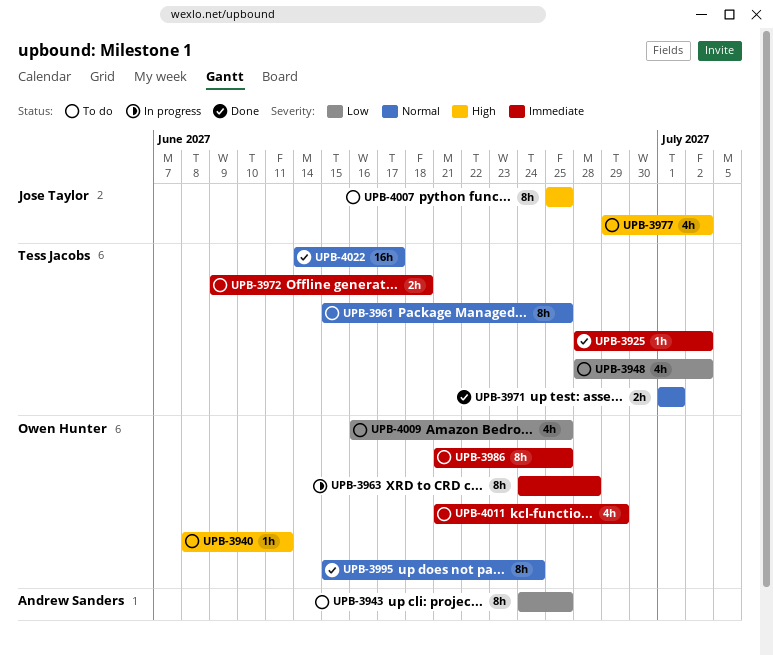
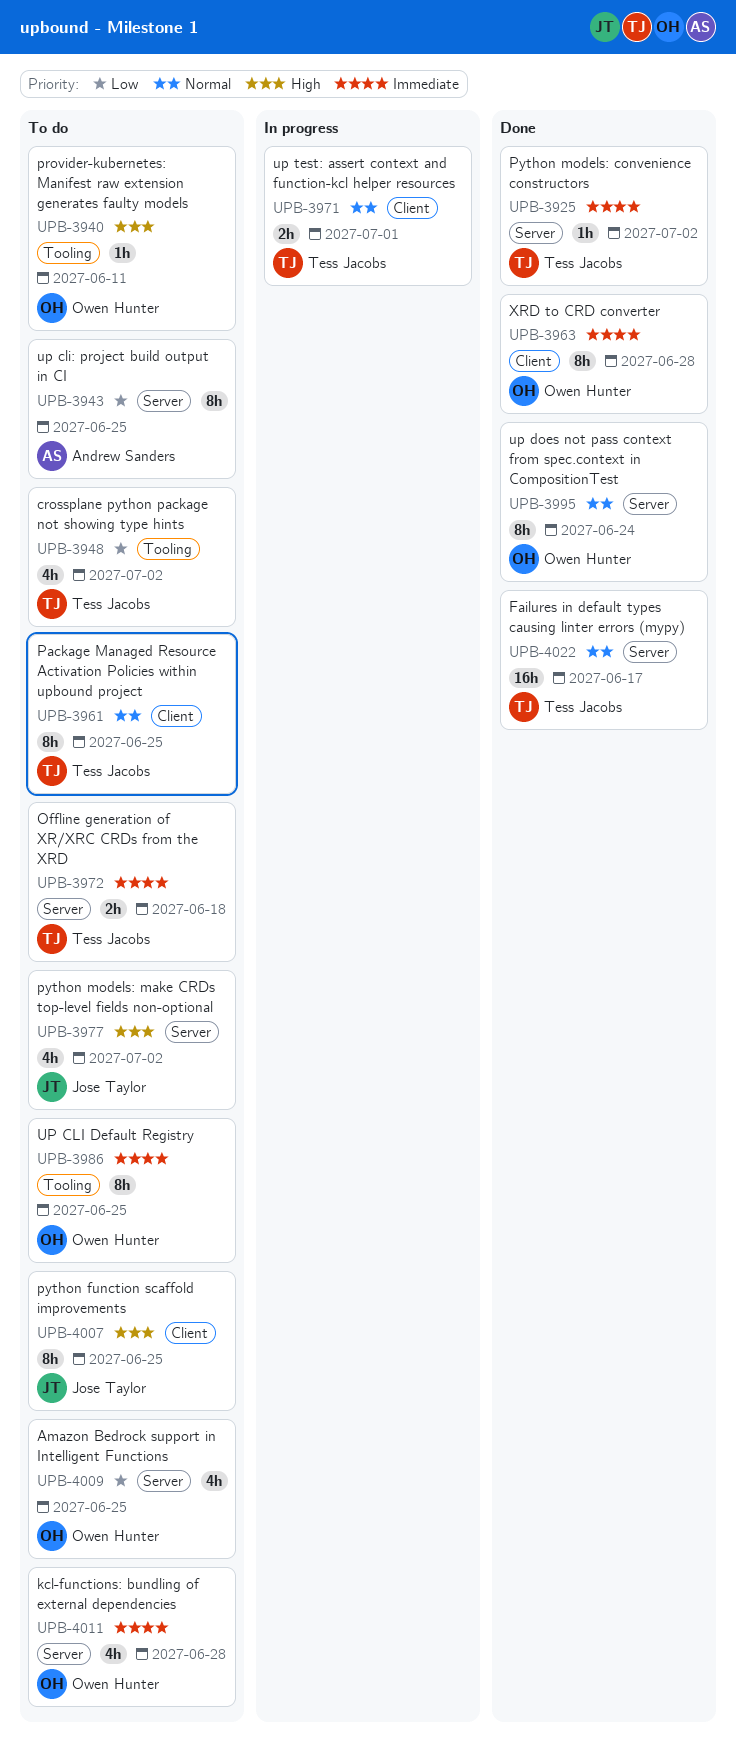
UPB-3963, status: In progress -> Done
UPB-3971, status: Done -> In progress
UPB-4011, due: Jun 29 -> Jun 28

